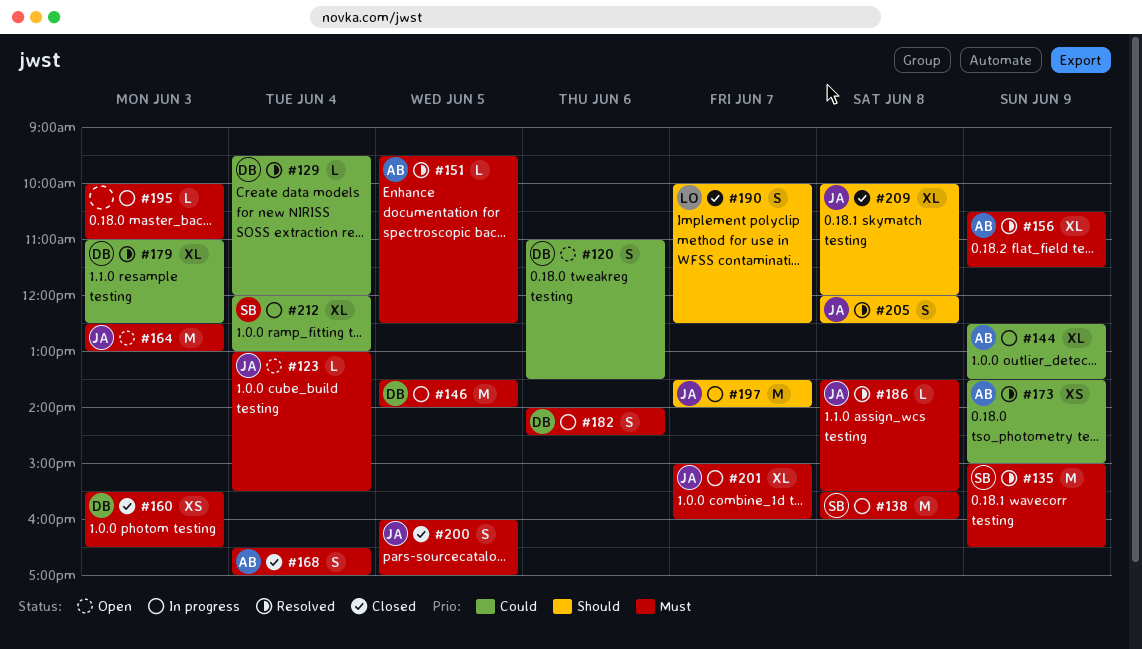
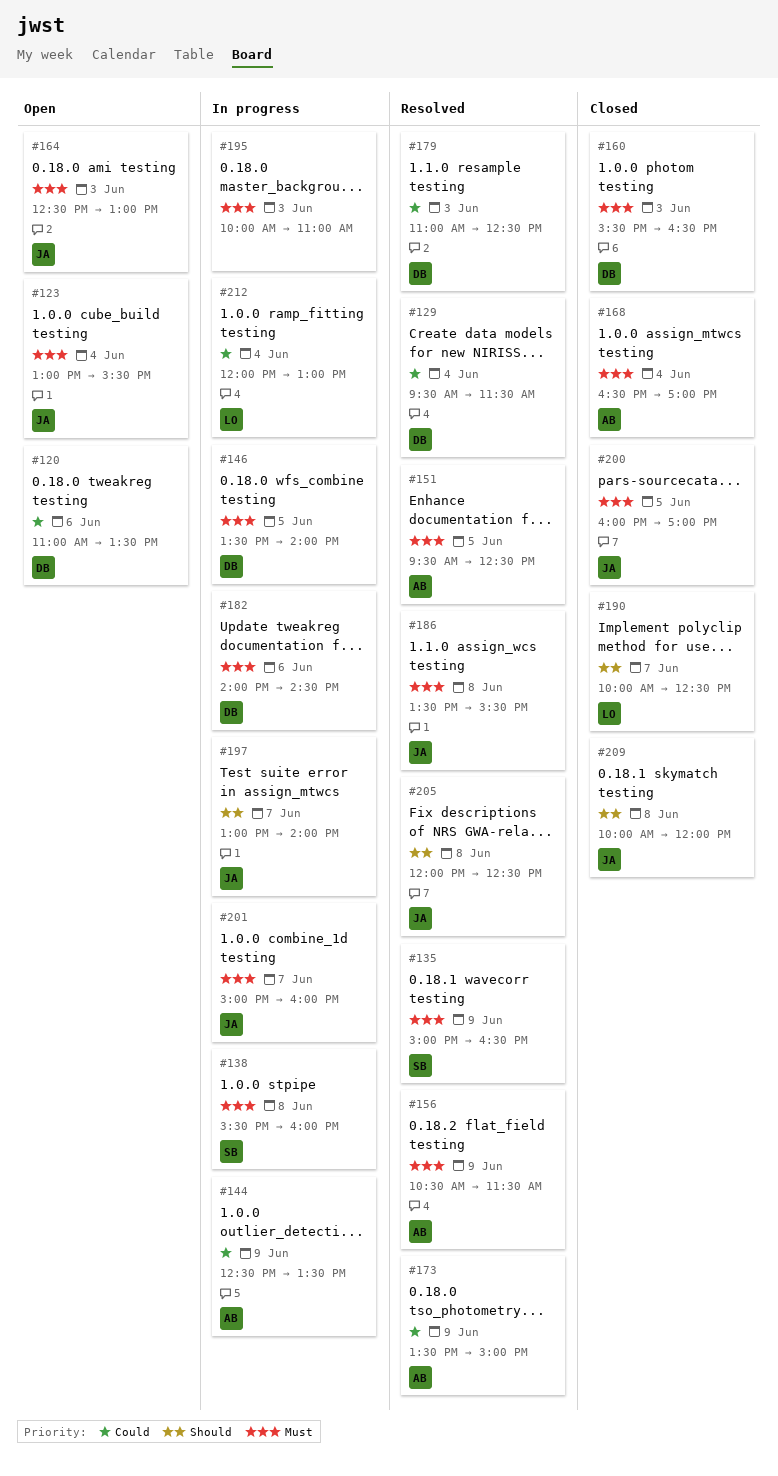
#129, ends: 12:00 -> 11:30
#197, begins: 13:30 -> 13:00
#212, owner: SB -> LO

